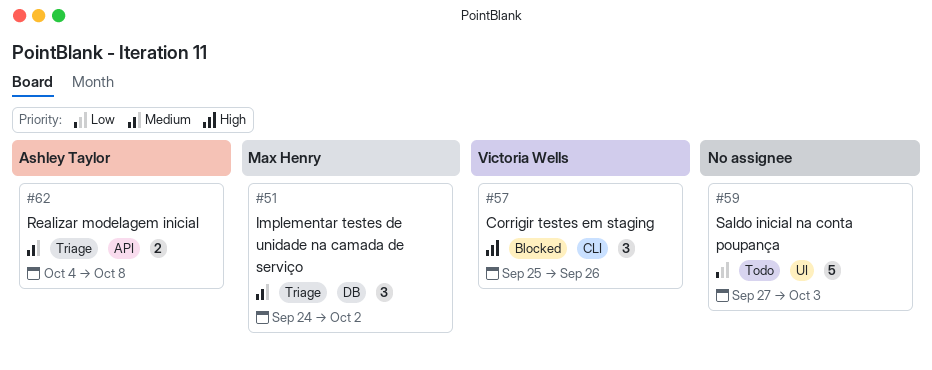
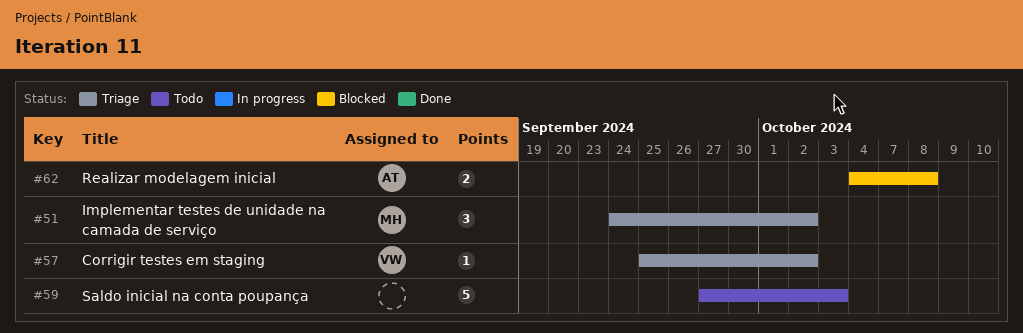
#57, status: Blocked -> Triage
#57, estimate: 3 -> 1
#57, due: Sep 26 -> Oct 2
#62, status: Triage -> Blocked

